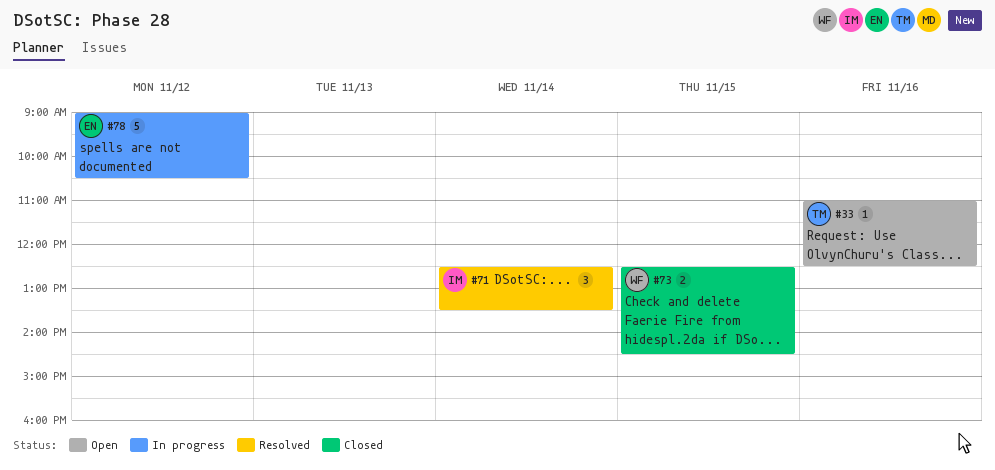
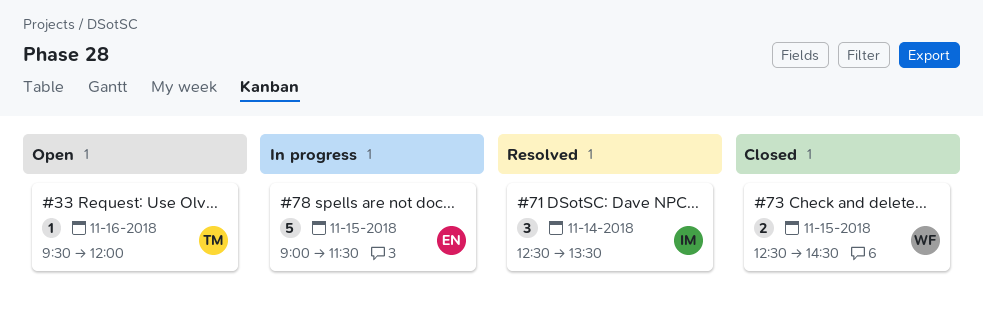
#33, begins: 11:00 -> 09:30
#33, ends: 12:30 -> 12:00
#78, day: Nov 12 -> Nov 15
#78, ends: 10:30 -> 11:30

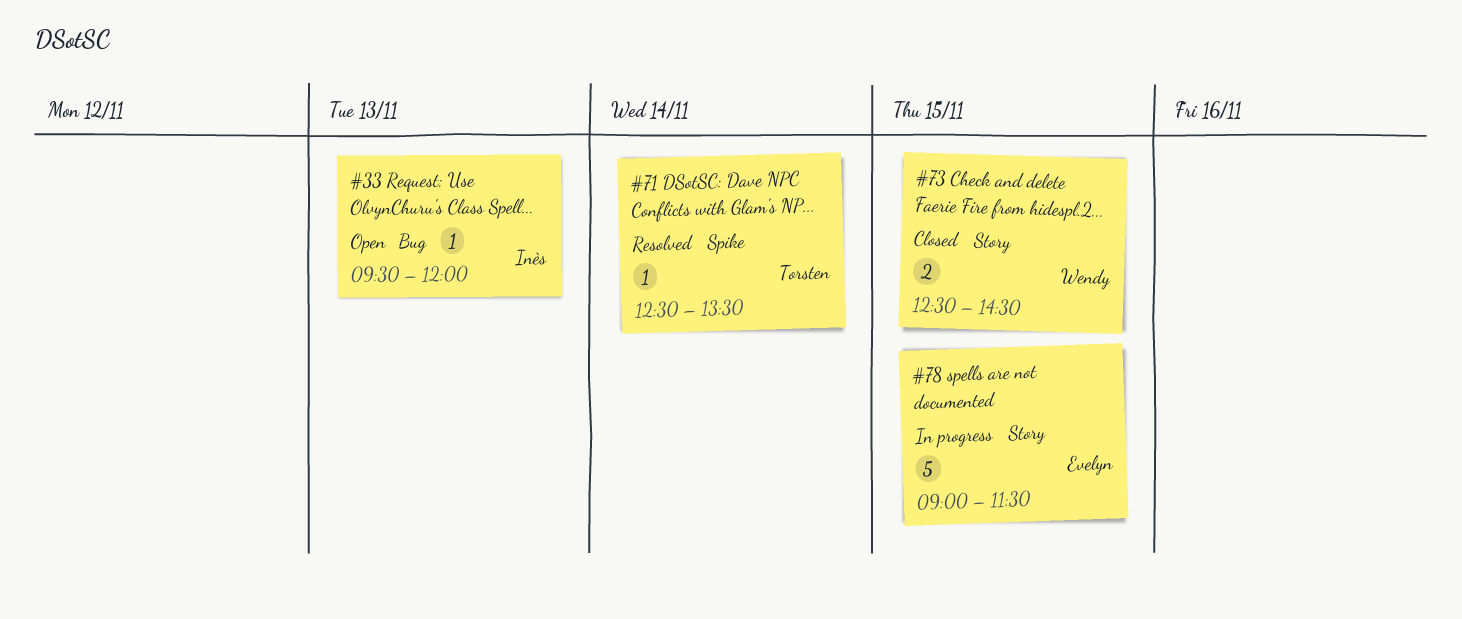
#33, owner: Torsten -> Inès
#33, day: Nov 16 -> Nov 13
#71, owner: Inès -> Torsten
#71, estimate: 3 -> 1

